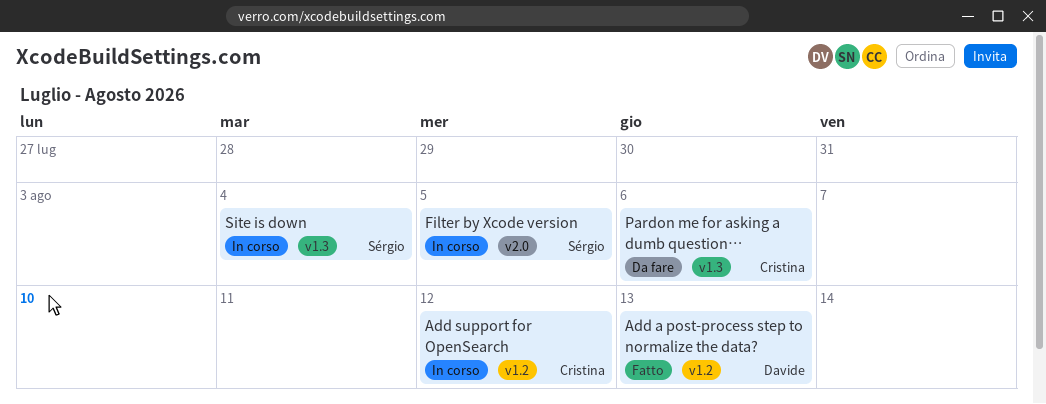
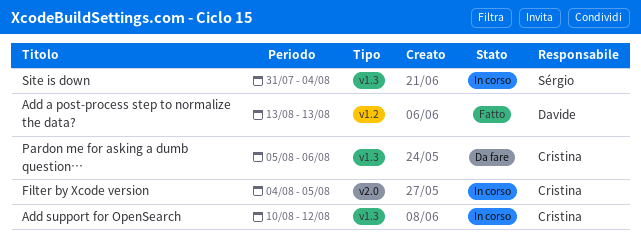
Add support for OpenSearch, label: v1.2 -> v1.3
Filter by Xcode version, owner: Sérgio -> Cristina

